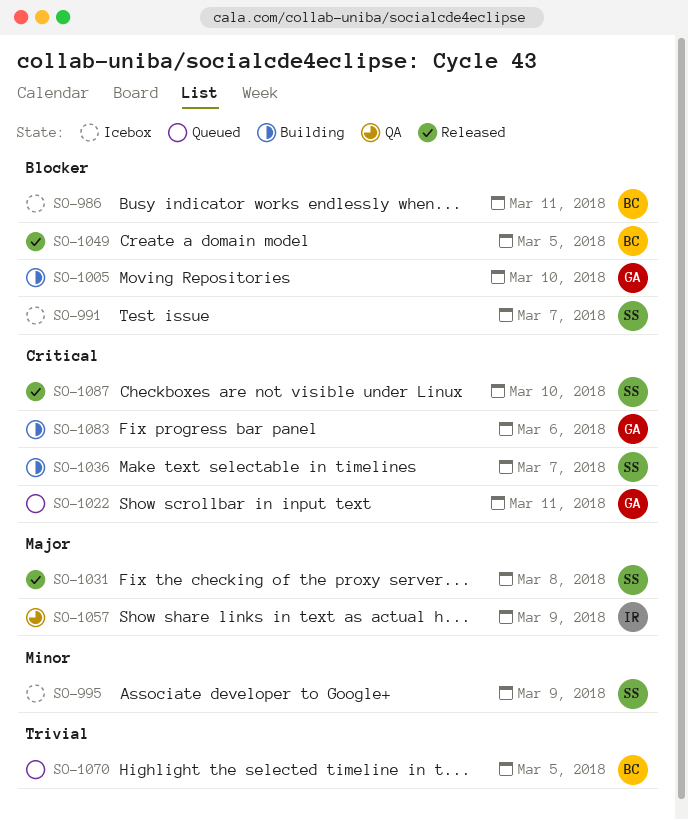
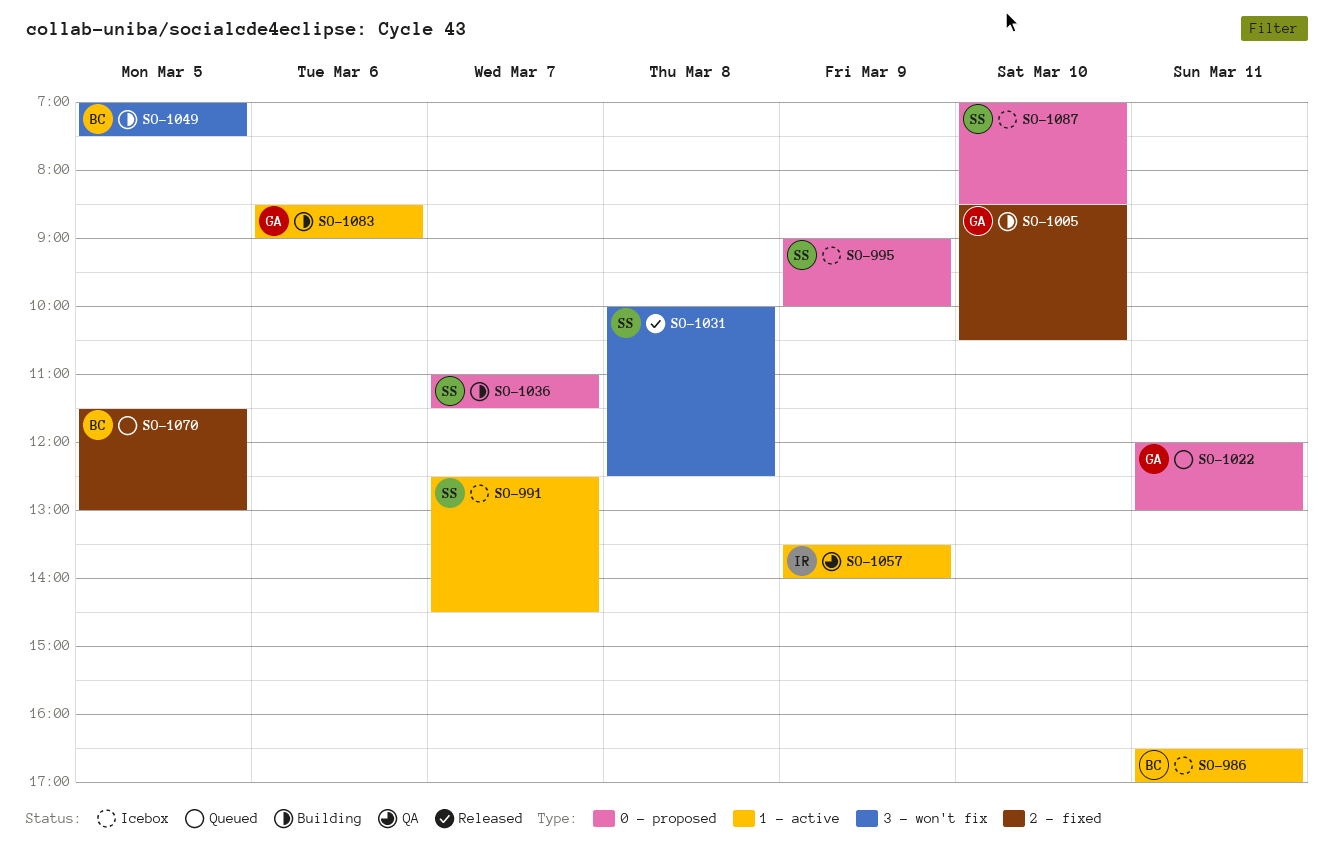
SO-1049, status: Released -> Building
SO-1087, status: Released -> Icebox

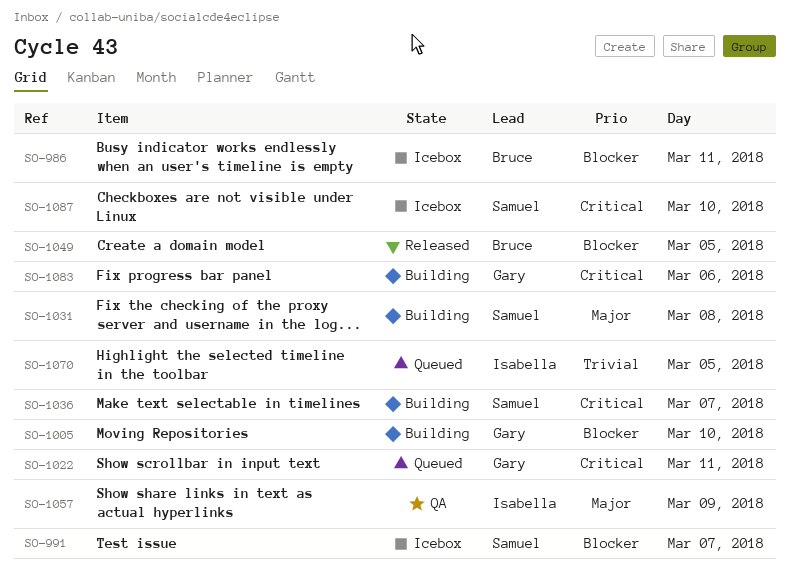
SO-995: present -> none
SO-1031, status: Released -> Building
SO-1049, status: Building -> Released
SO-1070, owner: Bruce -> Isabella

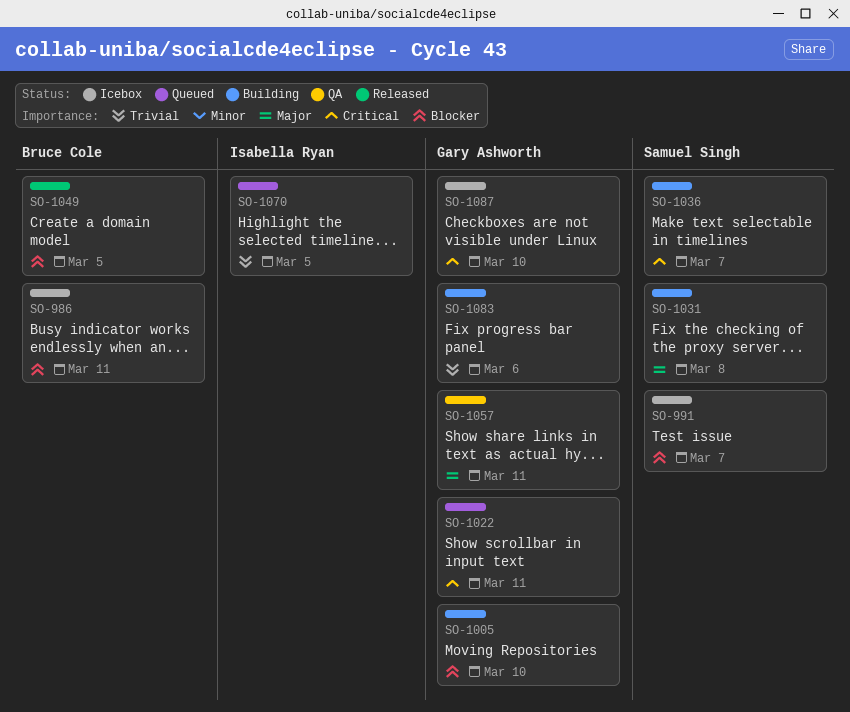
SO-1057, owner: Isabella Ryan -> Gary Ashworth
SO-1057, day: Mar 9 -> Mar 11
SO-1083, priority: Critical -> Trivial
SO-1087, owner: Samuel Singh -> Gary Ashworth

